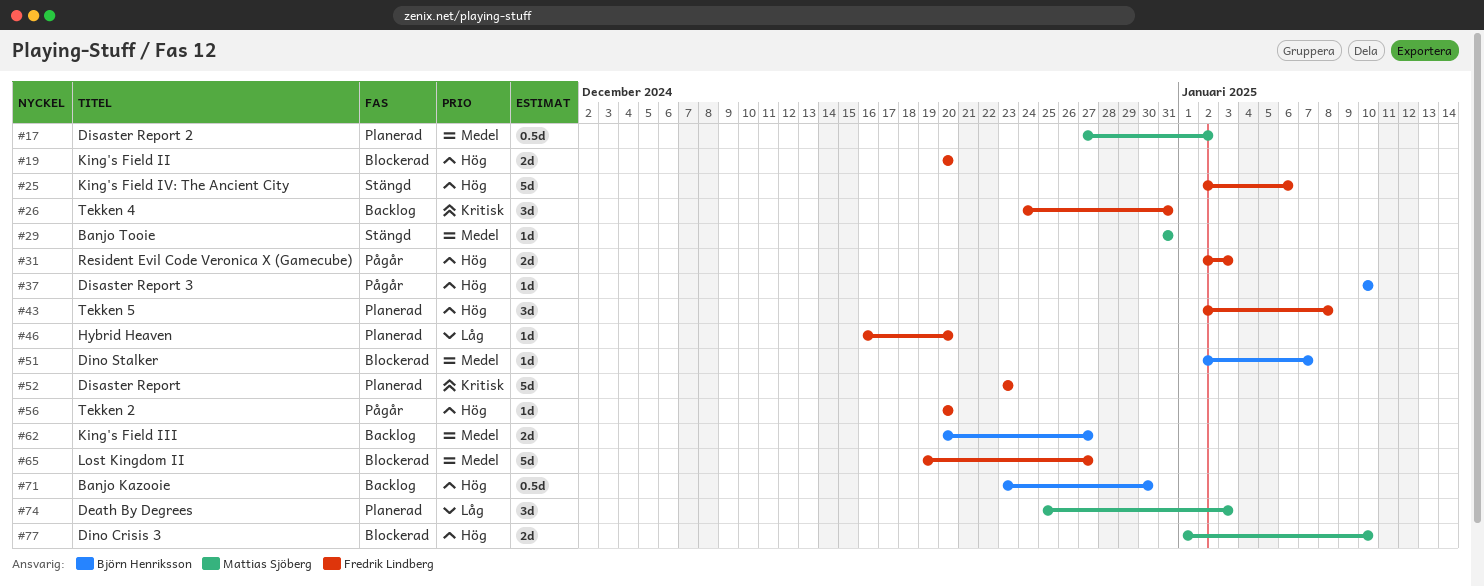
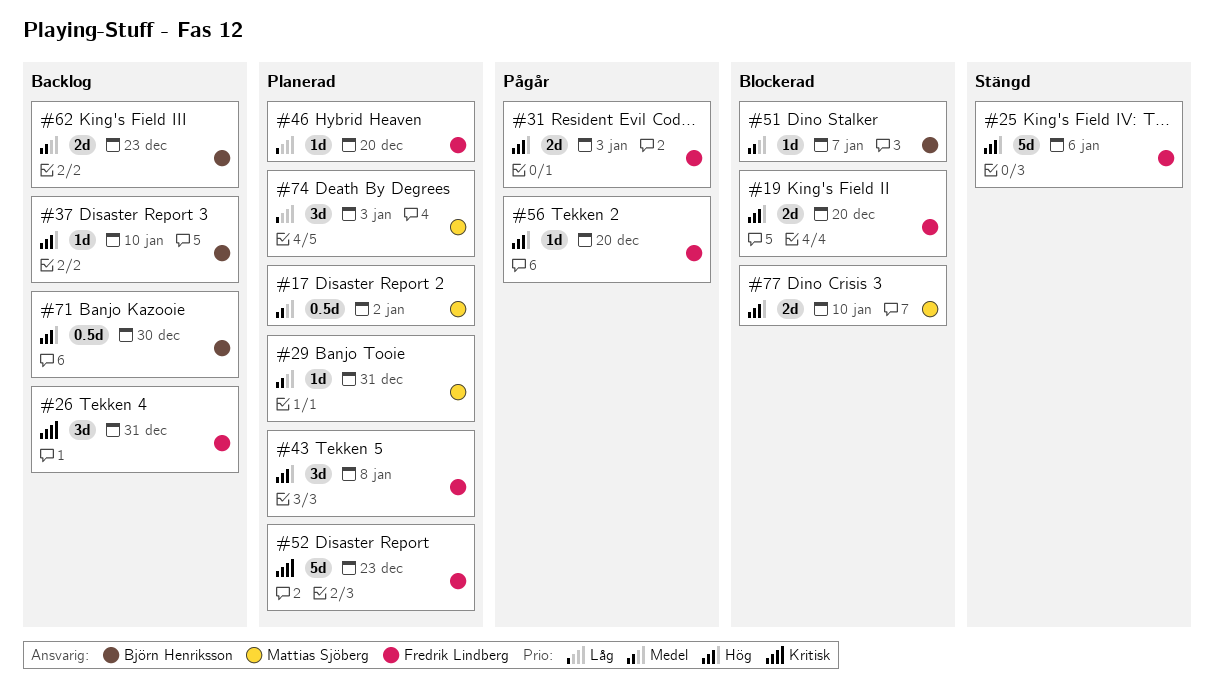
#29, status: Stängd -> Planerad
#37, status: Pågår -> Backlog
#62, due: Dec 27 -> Dec 23
#65: present -> none

